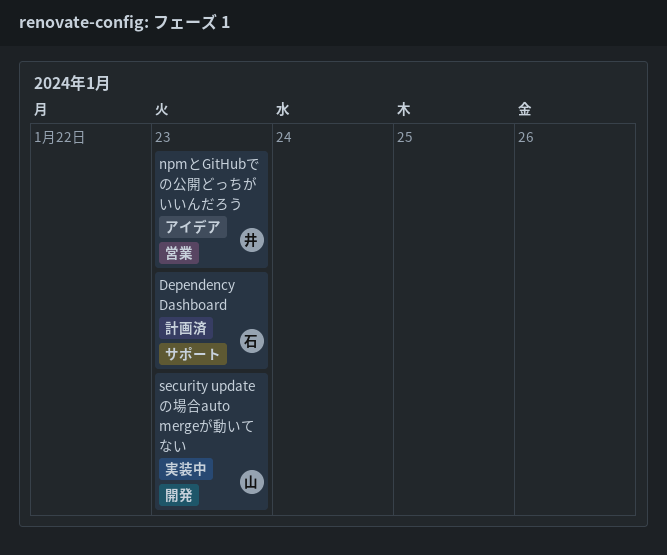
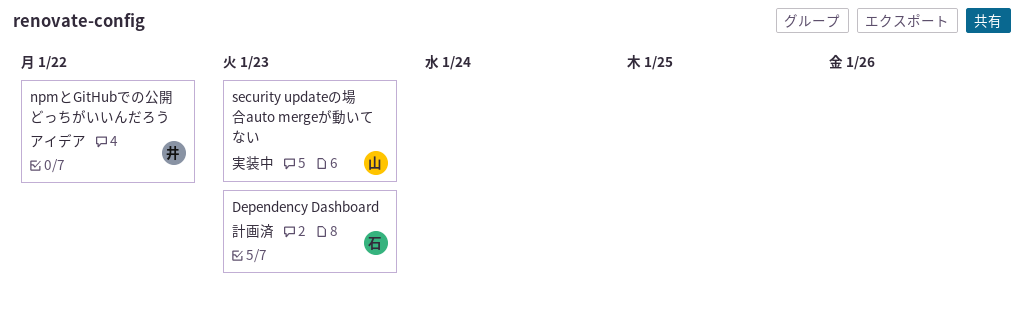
npmとGitHubでの公開どっちがいいんだろう, due: Jan 23 -> Jan 22

